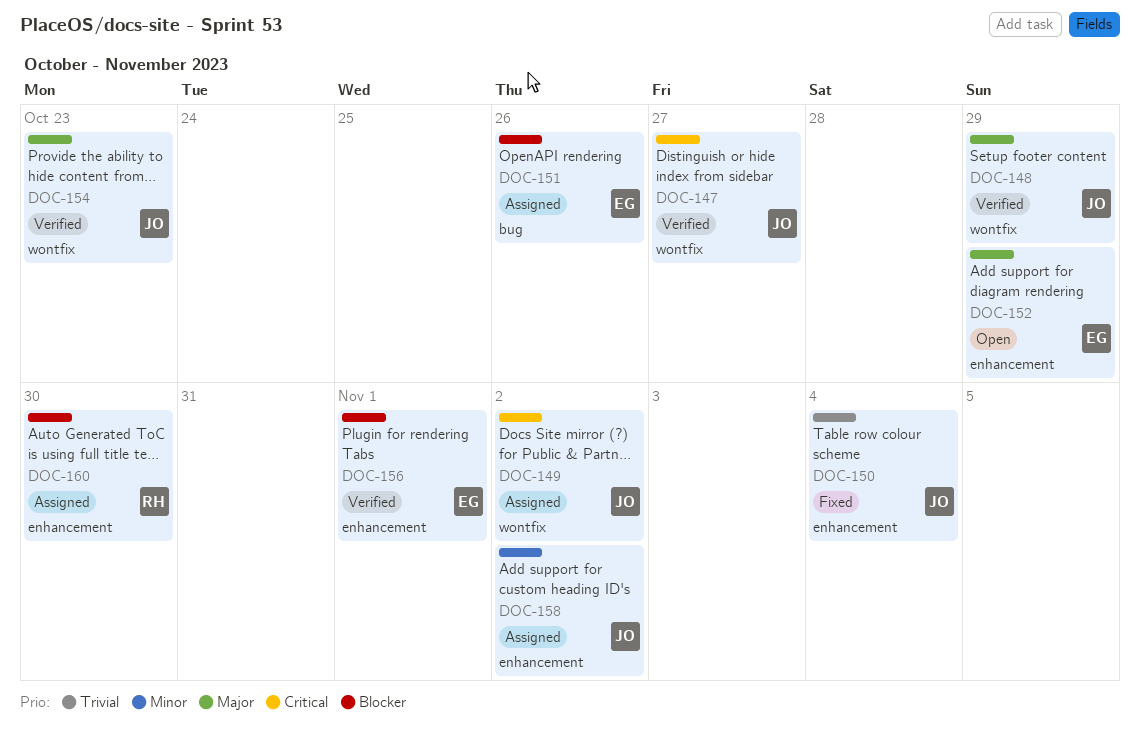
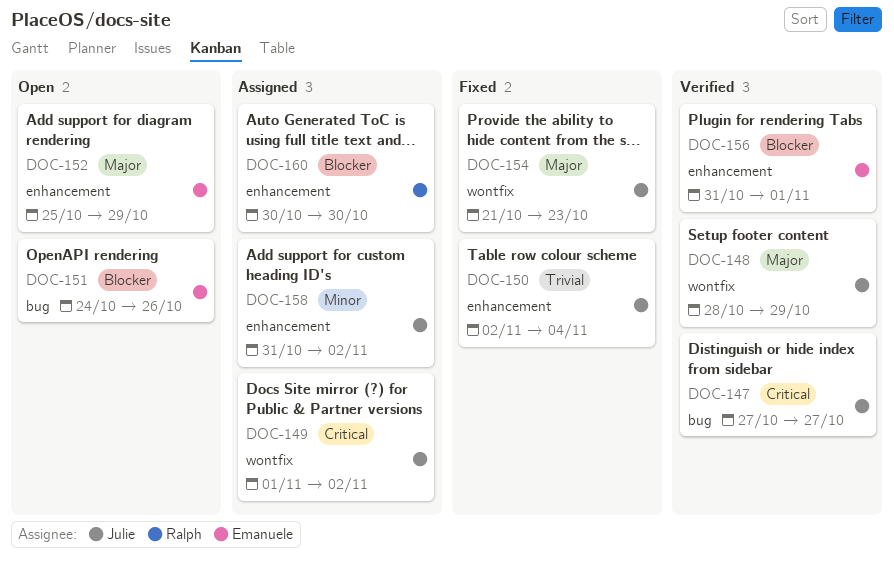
DOC-147, label: wontfix -> bug
DOC-151, status: Assigned -> Open
DOC-154, status: Verified -> Fixed

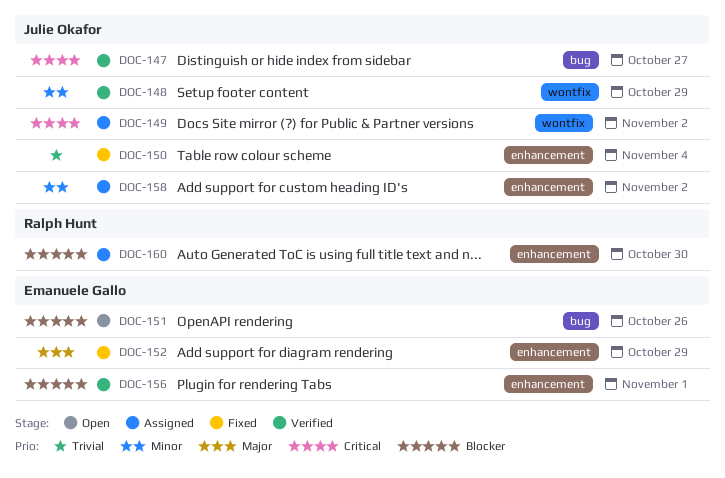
DOC-148, priority: Major -> Minor
DOC-152, status: Open -> Fixed
DOC-154: present -> none

